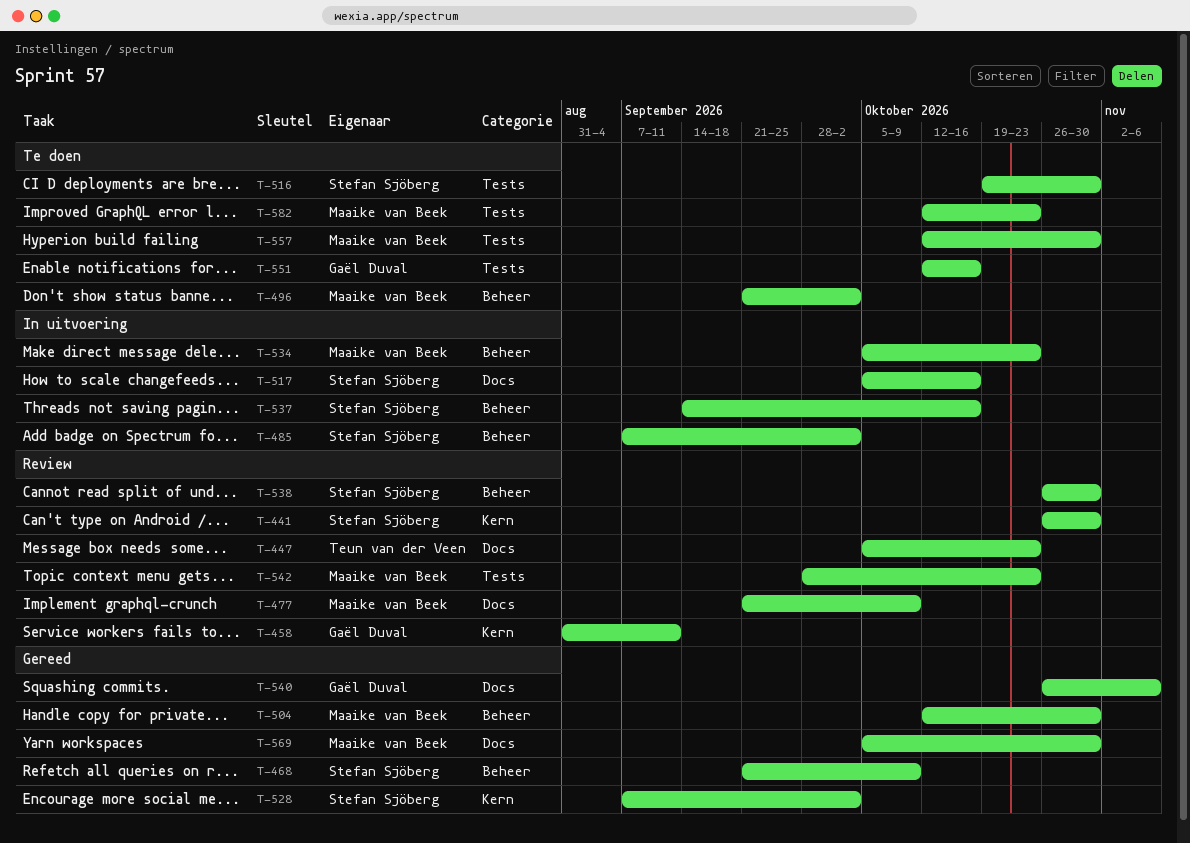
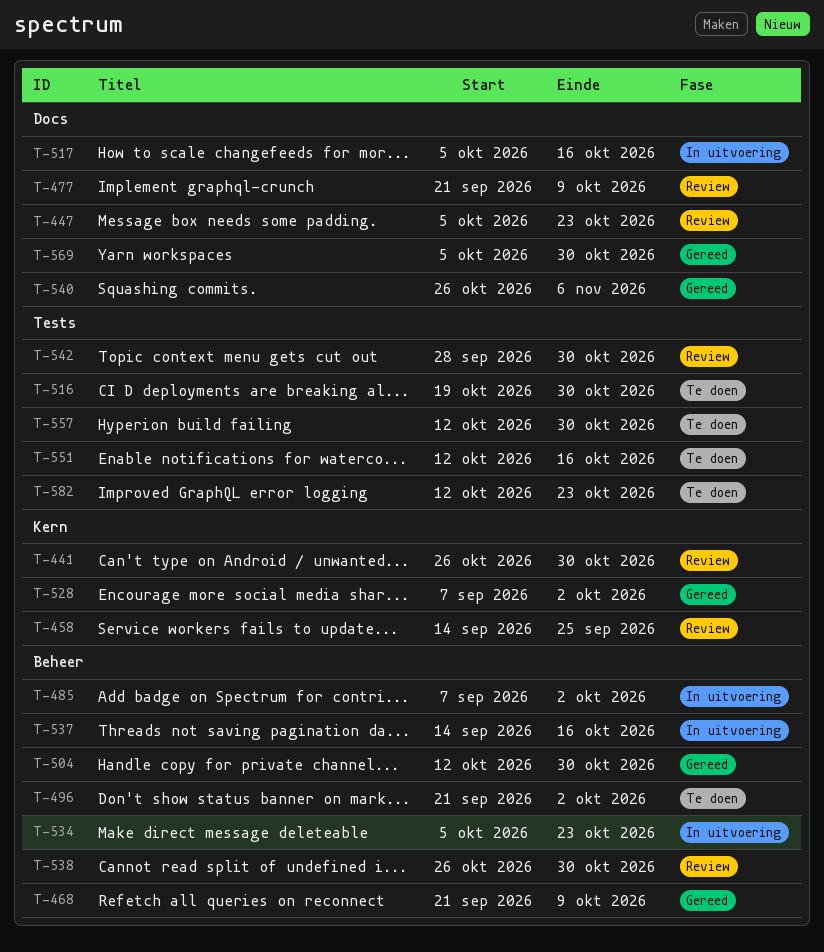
T-458, start: Aug 31 -> Sep 14
T-458, due: Sep 11 -> Sep 25
T-542, due: Oct 23 -> Oct 30

